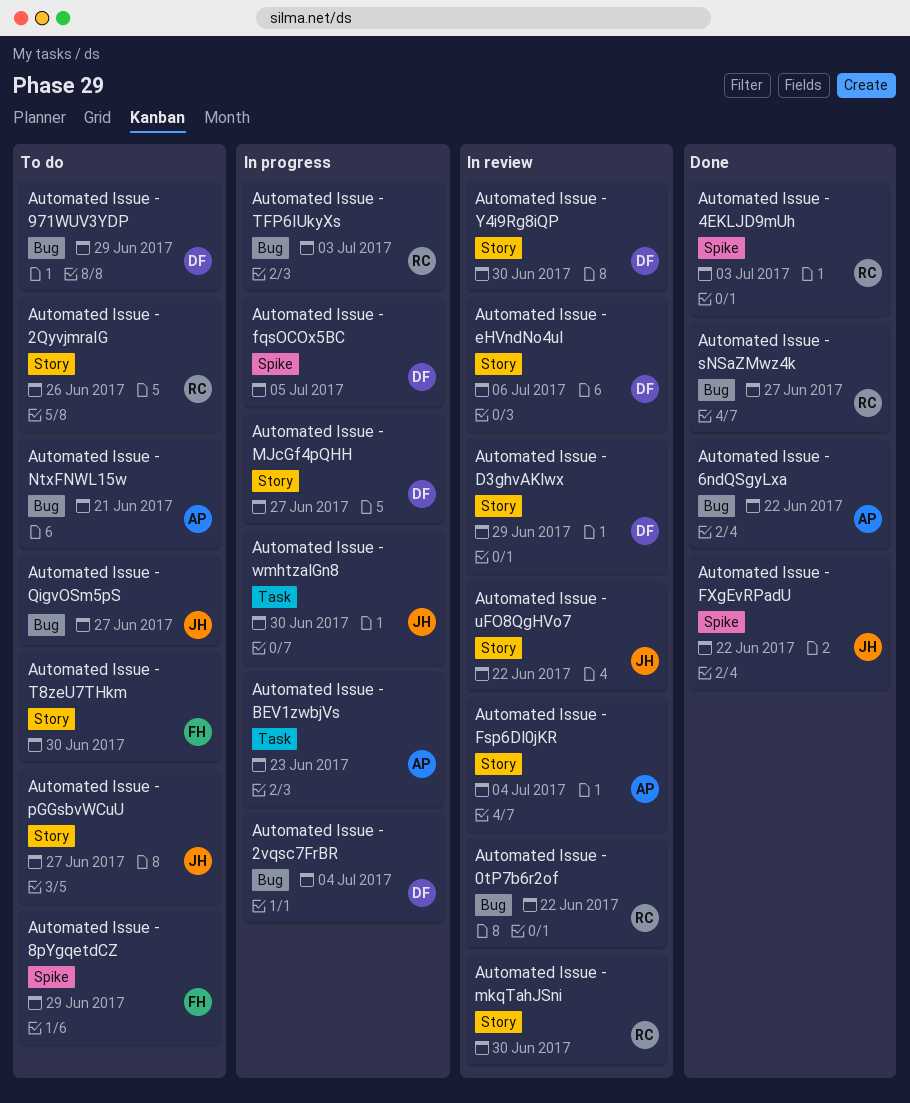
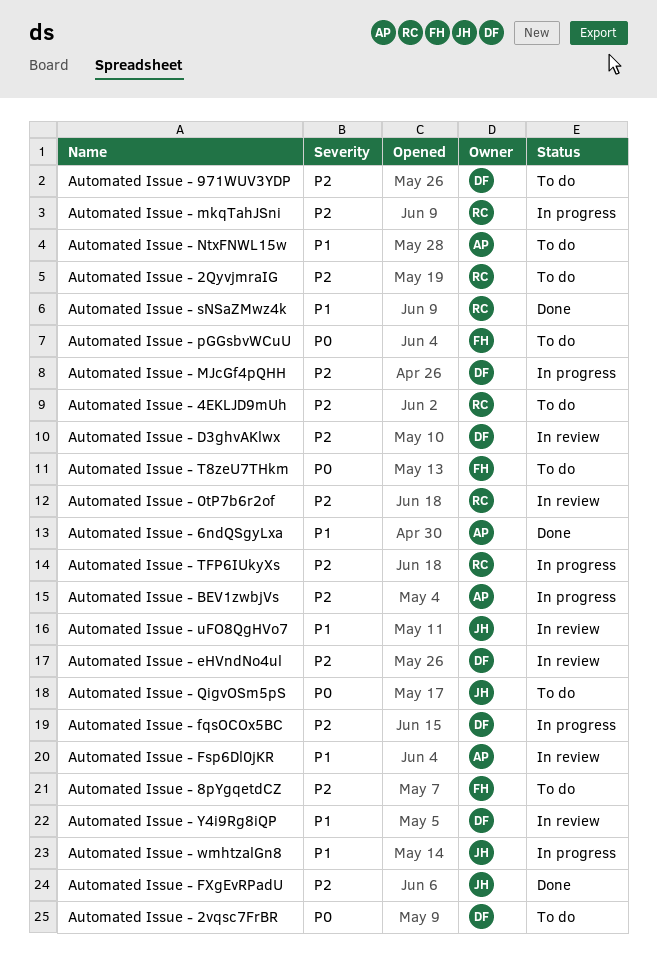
Automated Issue - 2vqsc7FrBR, status: In progress -> To do
Automated Issue - 4EKLJD9mUh, status: Done -> To do
Automated Issue - mkqTahJSni, status: In review -> In progress
Automated Issue - pGGsbvWCuU, owner: JH -> FH

